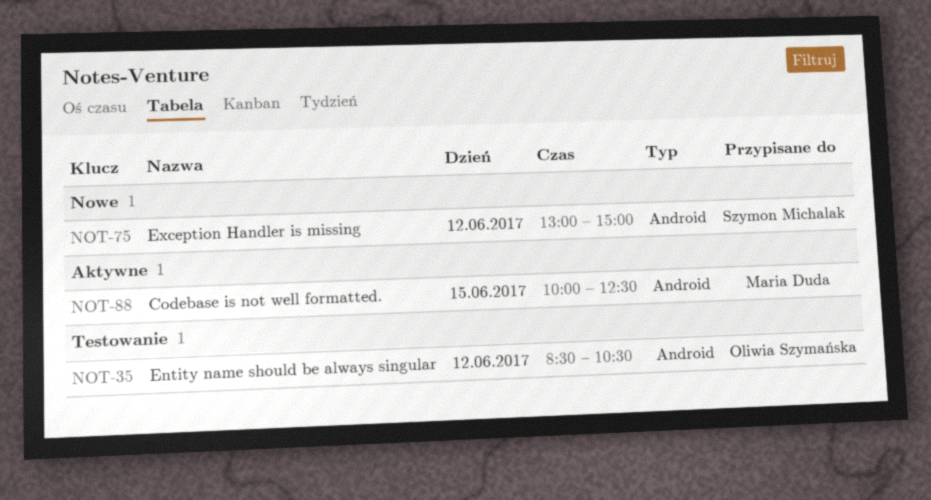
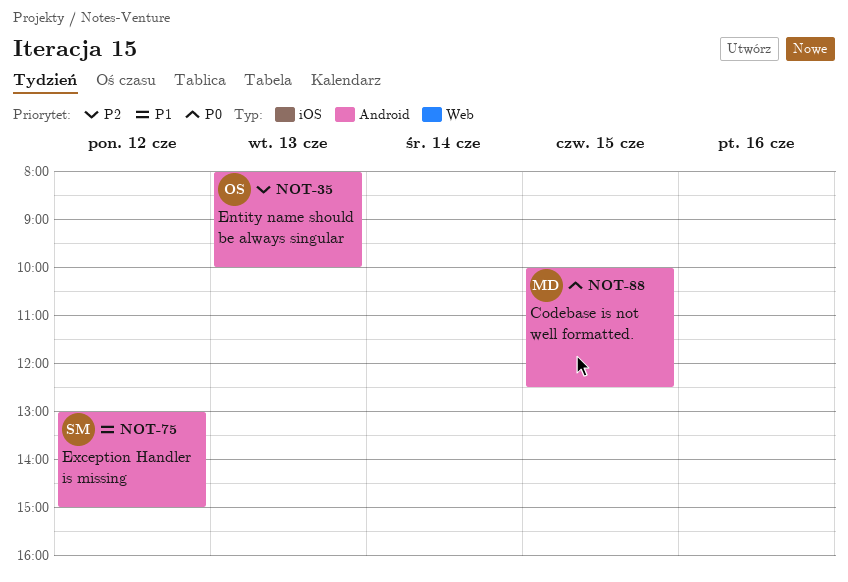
NOT-35, day: Jun 12 -> Jun 13
NOT-35, begins: 08:30 -> 08:00
NOT-35, ends: 10:30 -> 10:00

